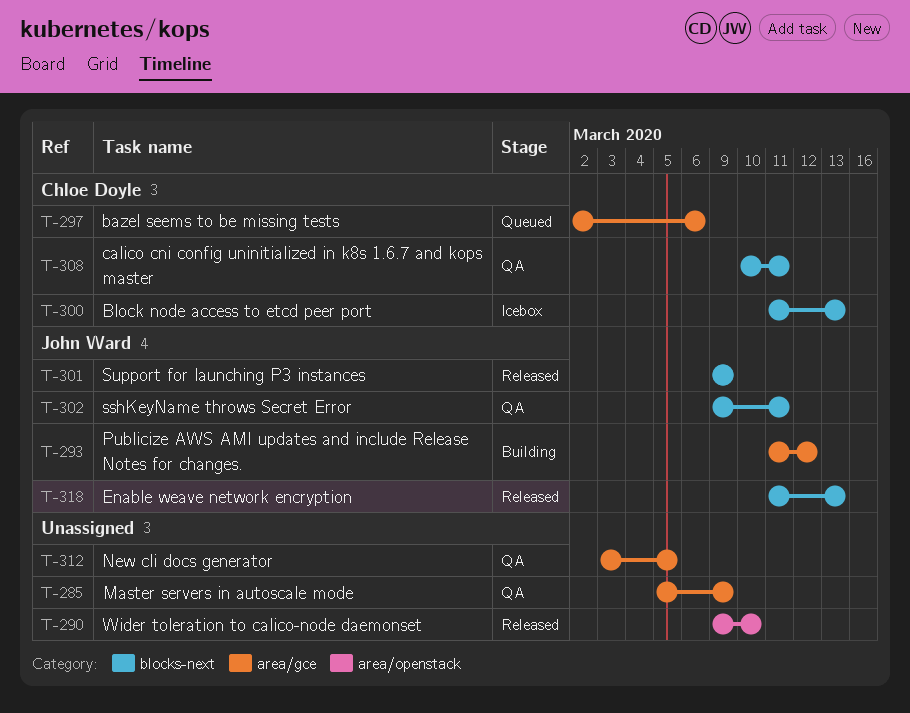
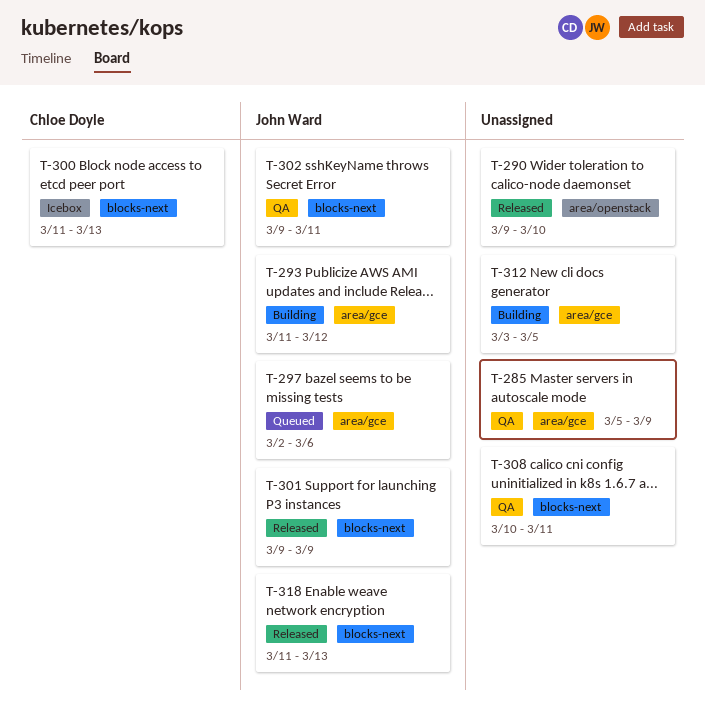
T-297, owner: Chloe Doyle -> John Ward
T-308, owner: Chloe Doyle -> none
T-312, status: QA -> Building

